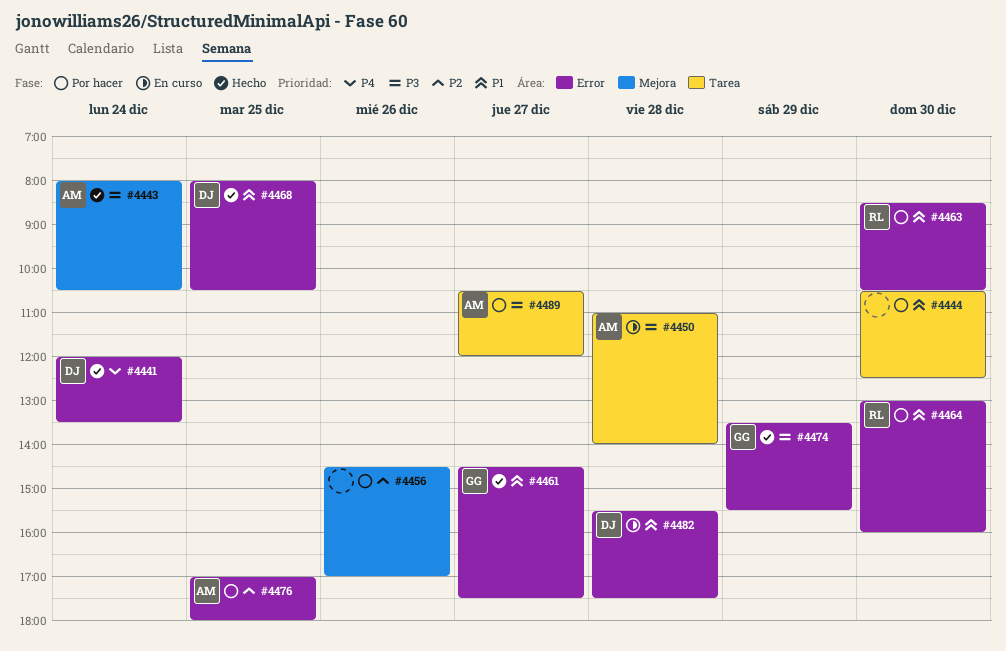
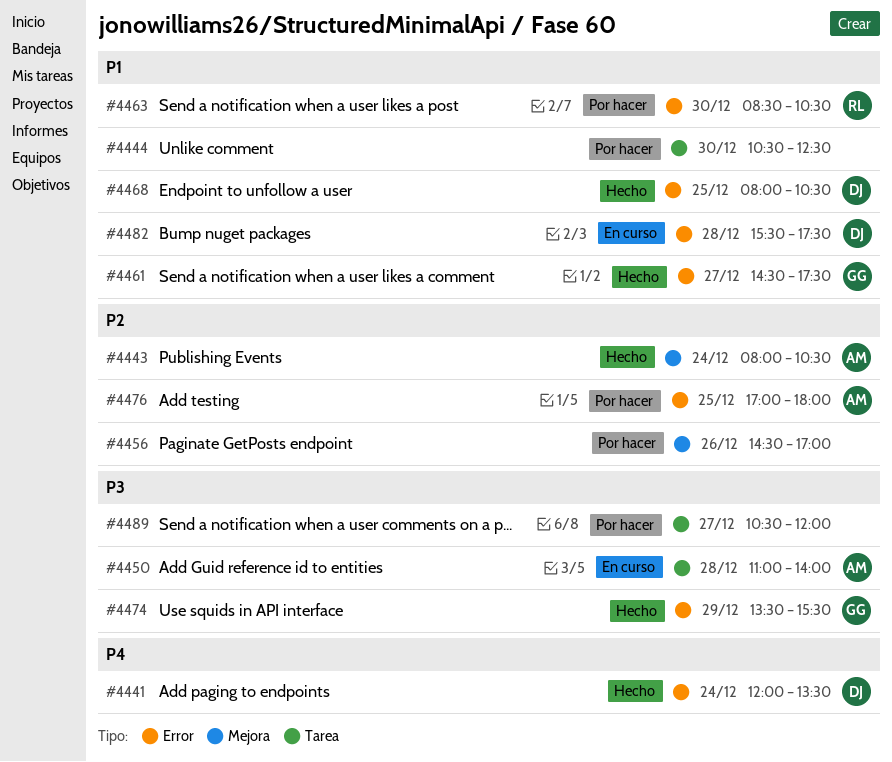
#4443, priority: P3 -> P2
#4464: present -> none
#4489, owner: AM -> none

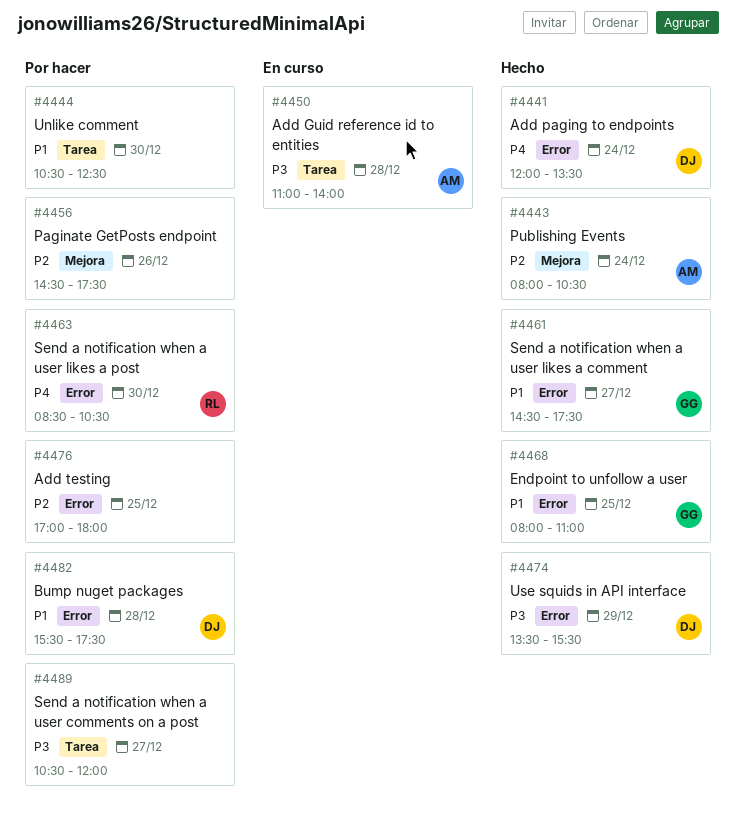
#4456, ends: 17:00 -> 17:30
#4463, priority: P1 -> P4
#4468, owner: DJ -> GG
#4468, ends: 10:30 -> 11:00
#4474, owner: GG -> DJ
#4476, owner: AM -> none
#4482, status: En curso -> Por hacer

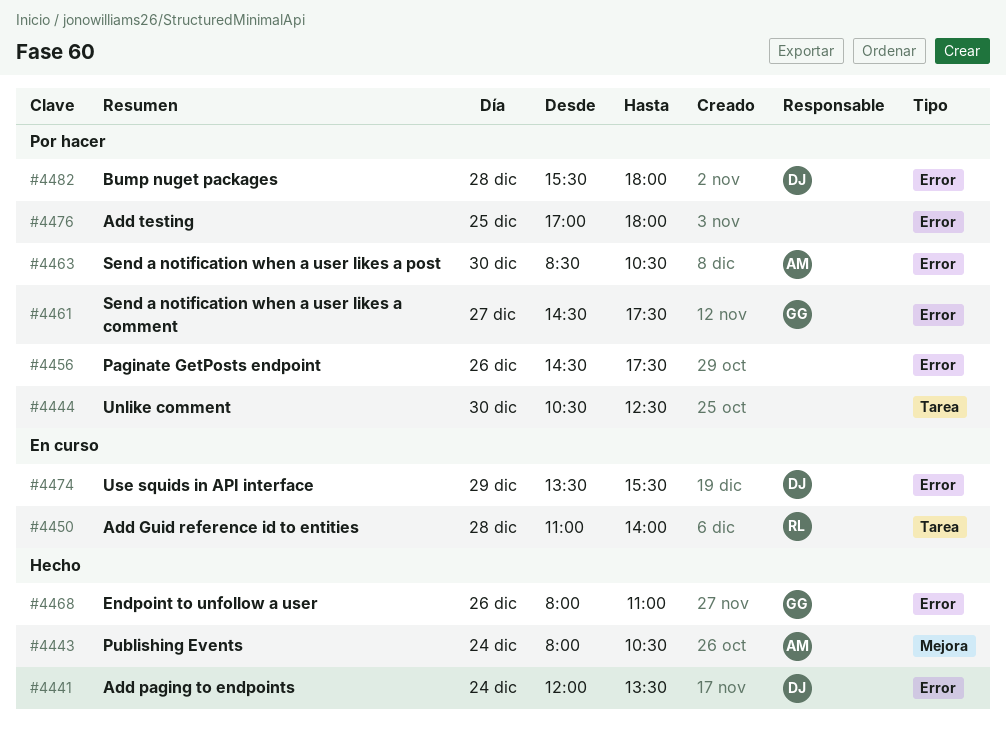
#4450, owner: AM -> RL
#4456, label: Mejora -> Error
#4461, status: Hecho -> Por hacer
#4463, owner: RL -> AM
#4468, day: Dec 25 -> Dec 26
#4474, status: Hecho -> En curso
#4482, ends: 17:30 -> 18:00
#4489: present -> none

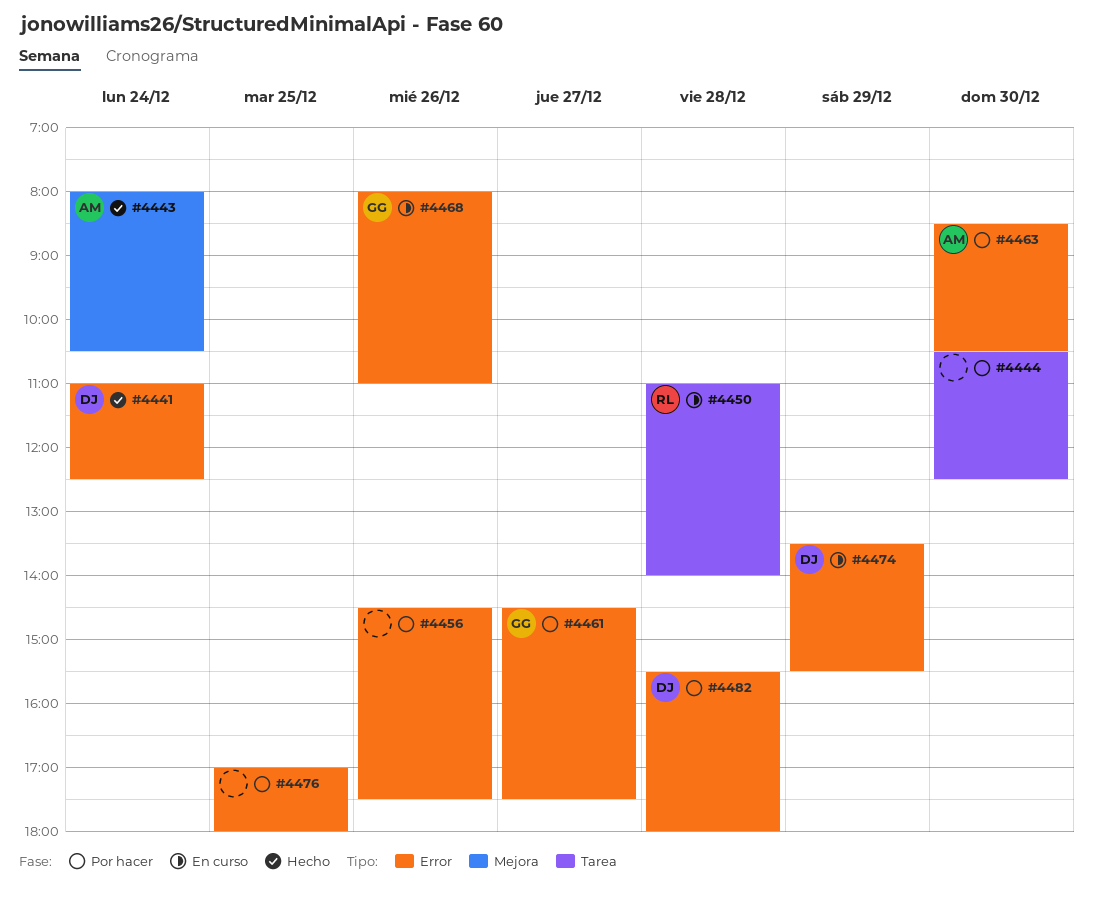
#4441, begins: 12:00 -> 11:00
#4441, ends: 13:30 -> 12:30
#4468, status: Hecho -> En curso

